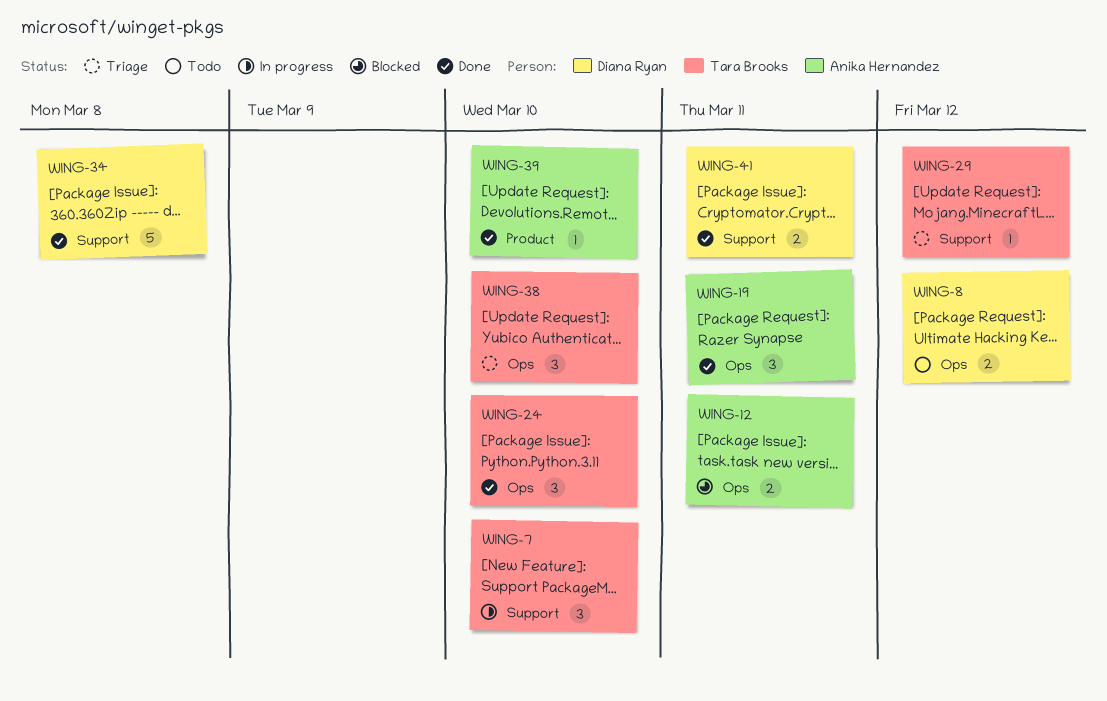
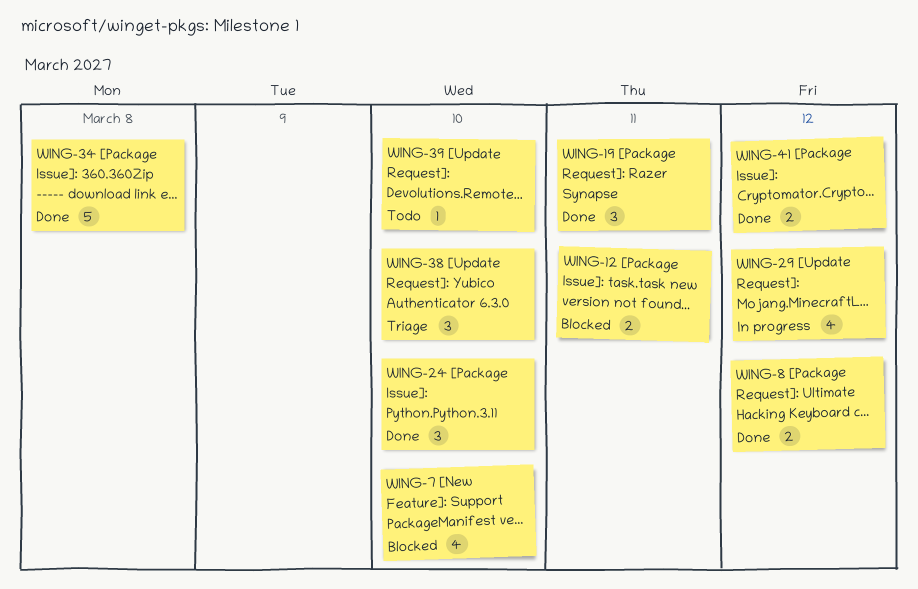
WING-7, status: In progress -> Blocked
WING-7, estimate: 3 -> 4
WING-8, status: Todo -> Done
WING-29, status: Triage -> In progress
WING-29, estimate: 1 -> 4
WING-39, status: Done -> Todo
WING-41, due: Mar 11 -> Mar 12

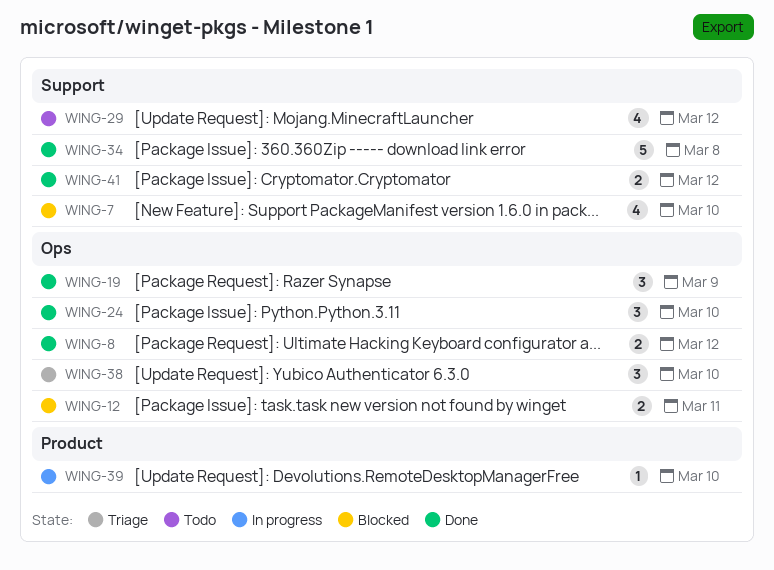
WING-19, due: Mar 11 -> Mar 9
WING-29, status: In progress -> Todo
WING-39, status: Todo -> In progress

